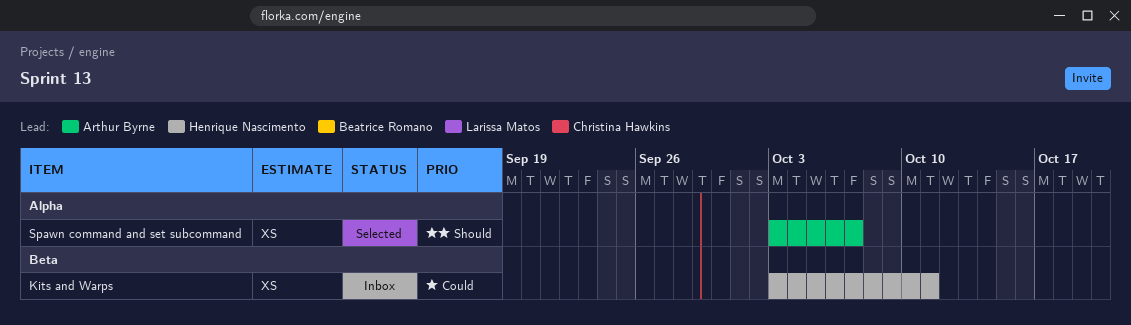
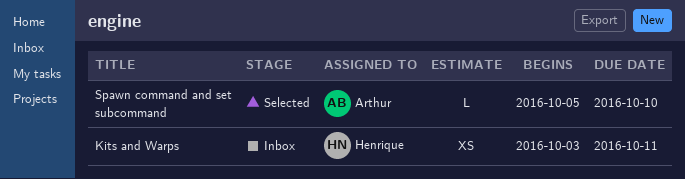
Spawn command and set subcommand, estimate: XS -> L
Spawn command and set subcommand, start: Oct 3 -> Oct 5
Spawn command and set subcommand, due: Oct 7 -> Oct 10

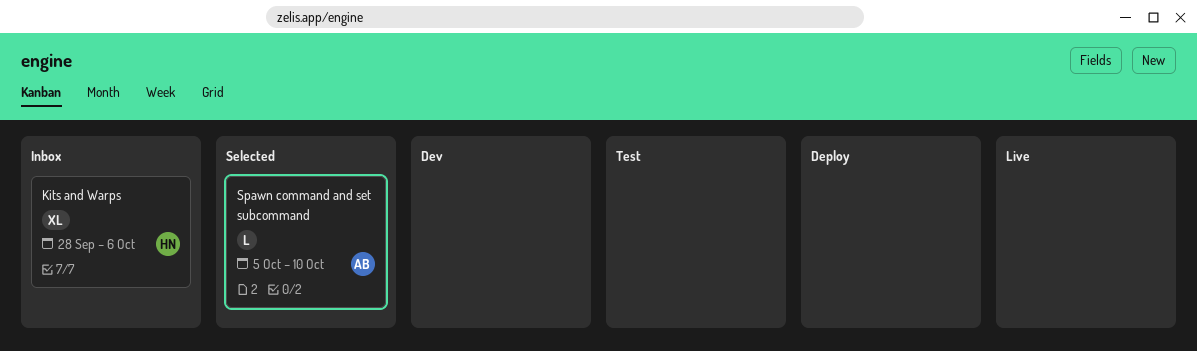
Kits and Warps, estimate: XS -> XL
Kits and Warps, start: Oct 3 -> Sep 28
Kits and Warps, due: Oct 11 -> Oct 6

